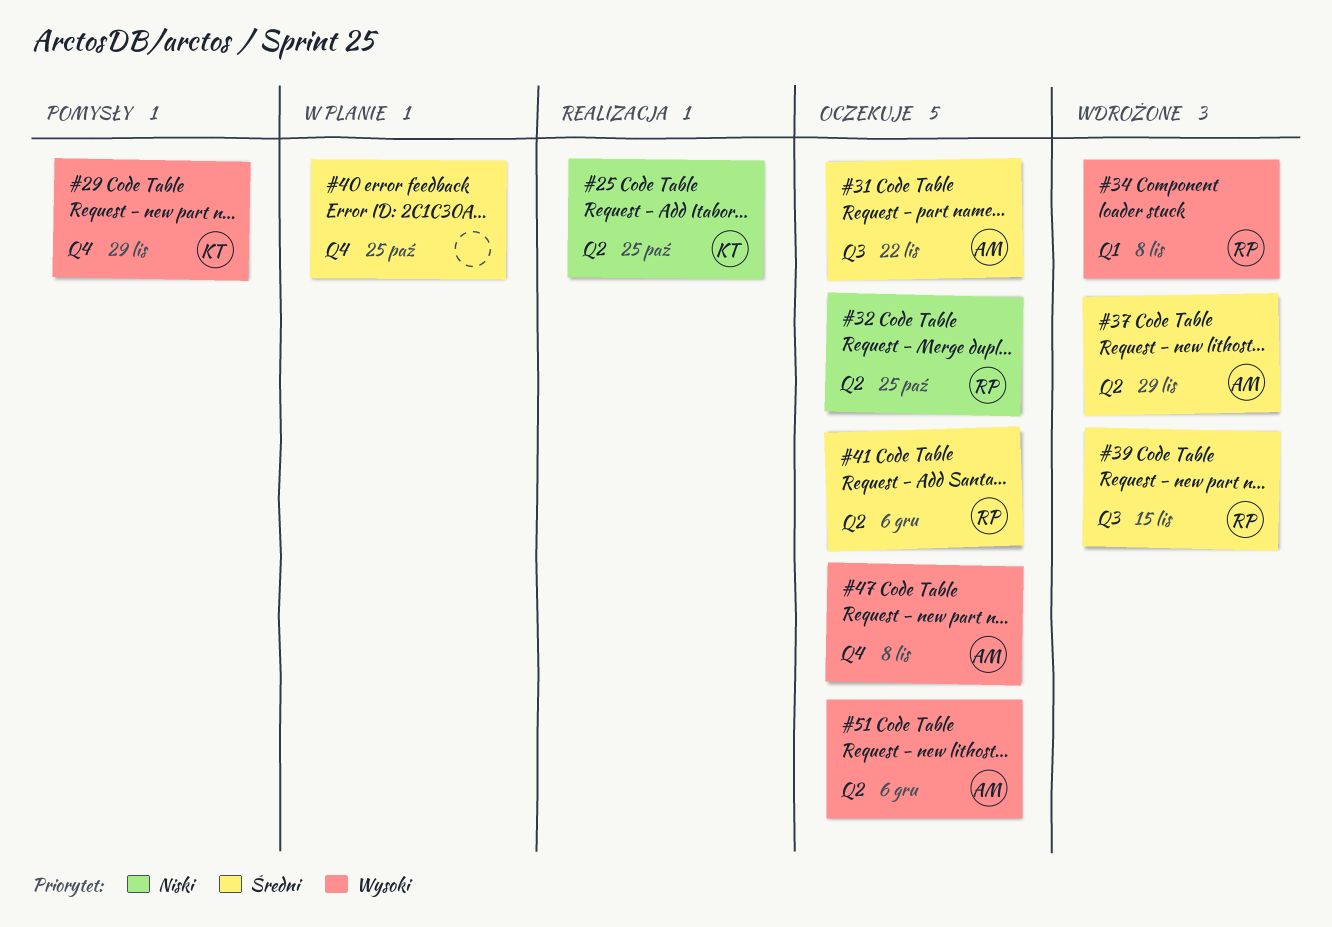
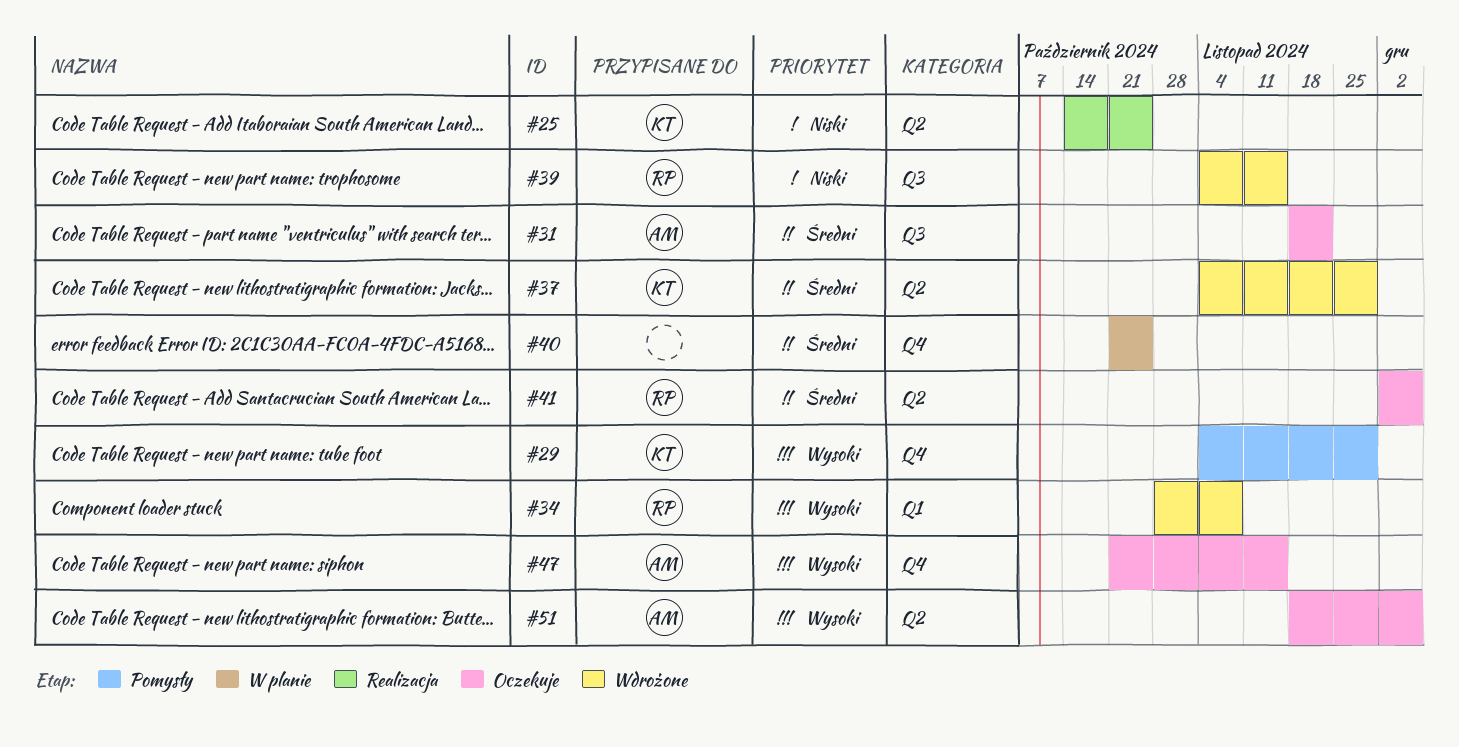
#32: present -> none
#37, owner: AM -> KT
#39, priority: Średni -> Niski
#47, due: Nov 8 -> Nov 15

